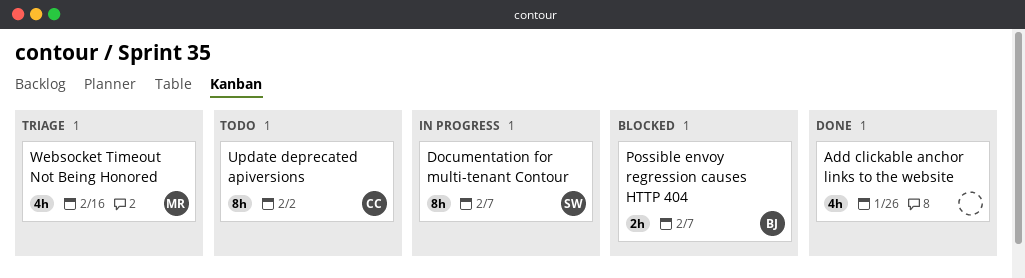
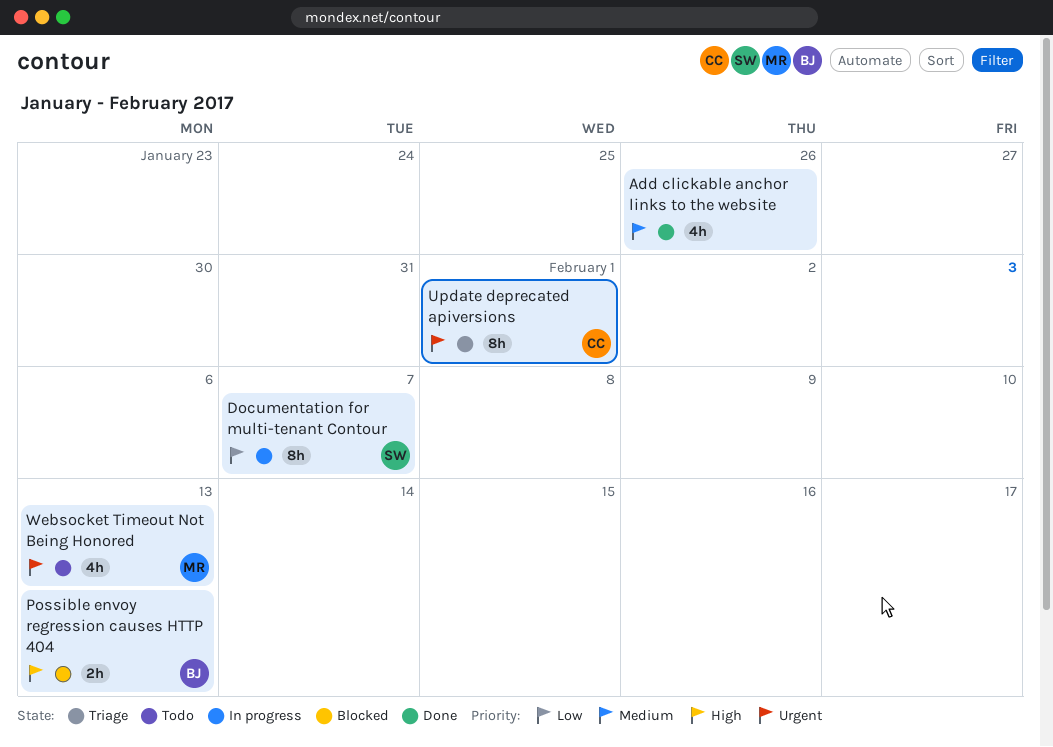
Possible envoy regression causes HTTP 404, due: Feb 7 -> Feb 13
Update deprecated apiversions, status: Todo -> Triage
Update deprecated apiversions, due: Feb 2 -> Feb 1
Websocket Timeout Not Being Honored, status: Triage -> Todo
Websocket Timeout Not Being Honored, due: Feb 16 -> Feb 13

